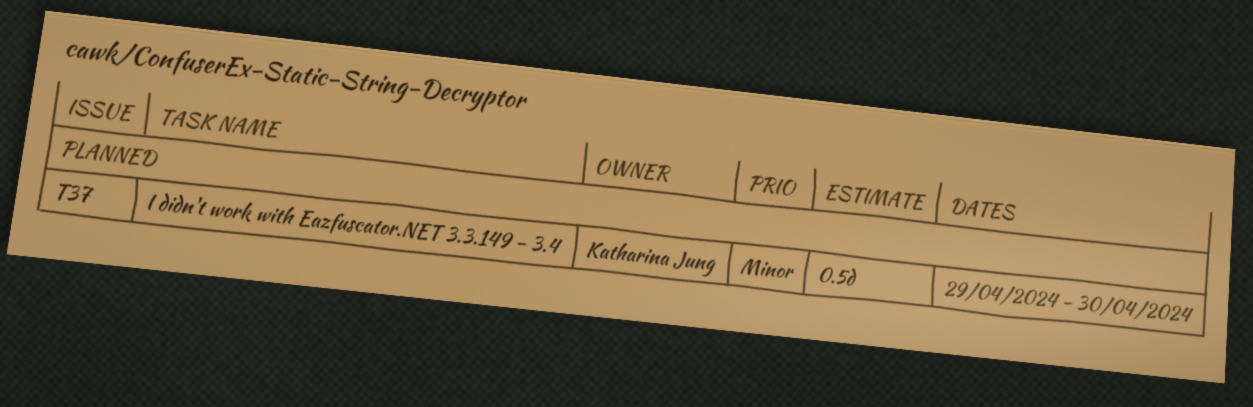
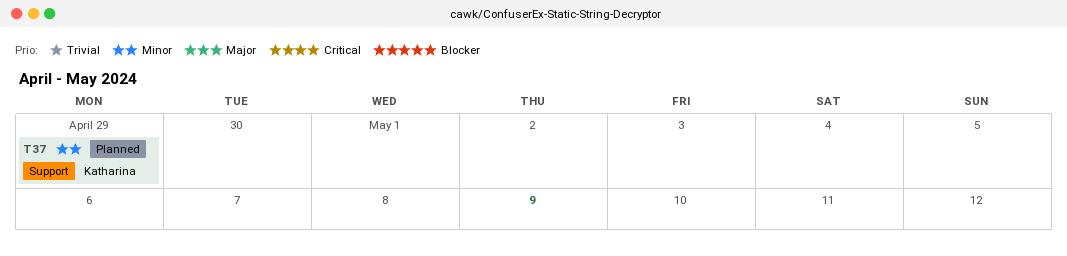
T37, due: Apr 30 -> Apr 29

